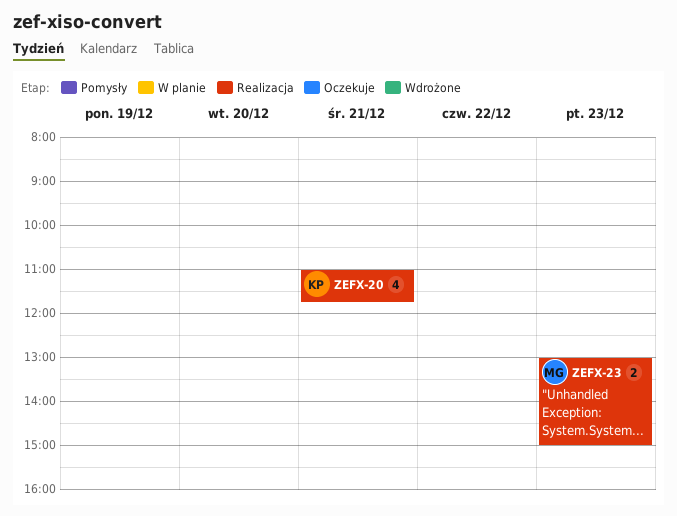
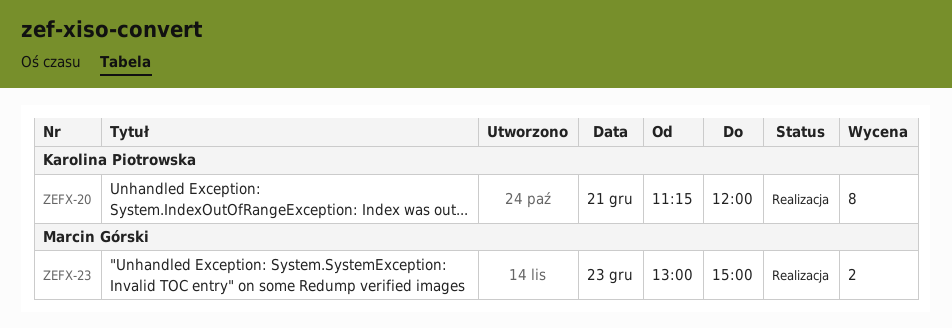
ZEFX-20, estimate: 4 -> 8
ZEFX-20, begins: 11:00 -> 11:15
ZEFX-20, ends: 11:45 -> 12:00

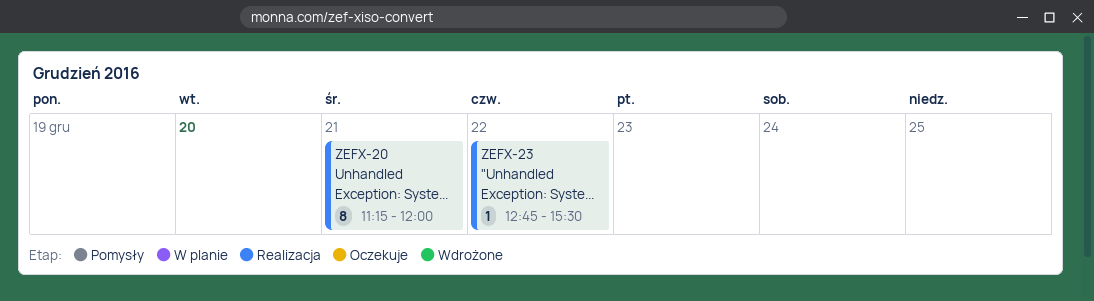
ZEFX-23, estimate: 2 -> 1
ZEFX-23, day: Dec 23 -> Dec 22
ZEFX-23, begins: 13:00 -> 12:45
ZEFX-23, ends: 15:00 -> 15:30

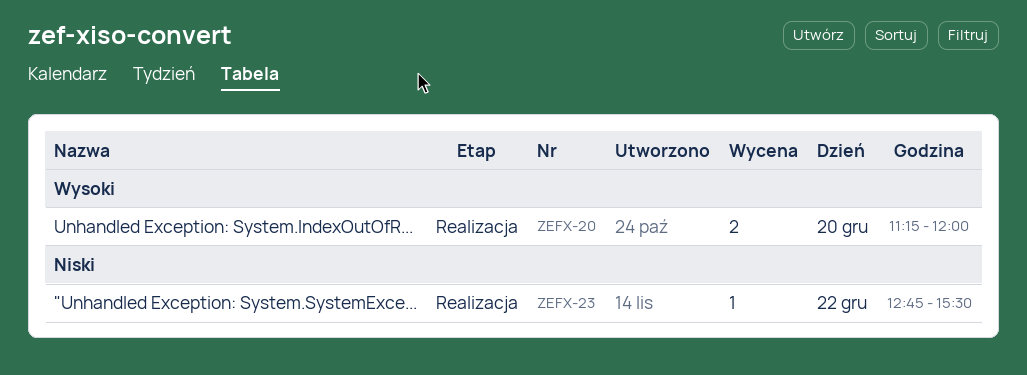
ZEFX-20, estimate: 8 -> 2
ZEFX-20, day: Dec 21 -> Dec 20

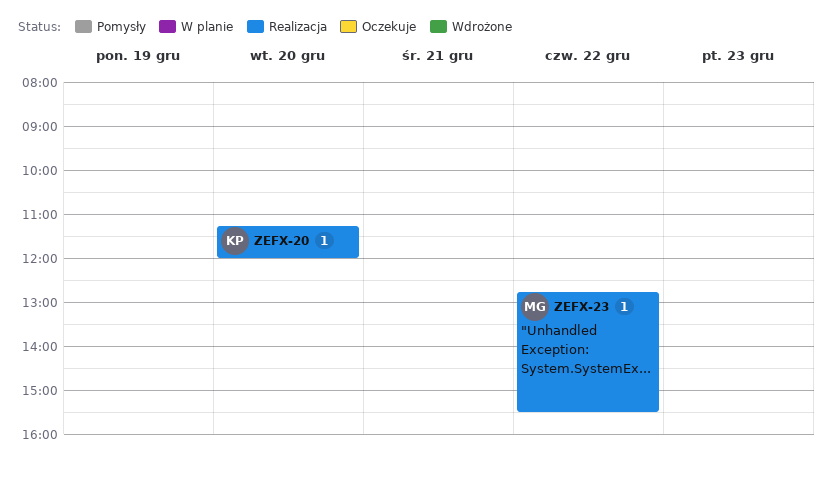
ZEFX-20, estimate: 2 -> 1

